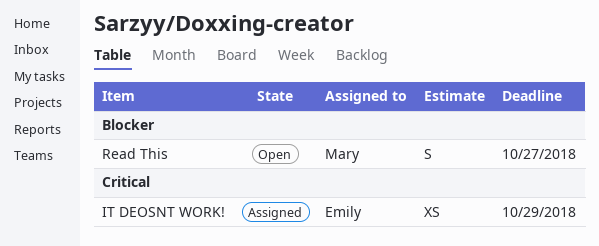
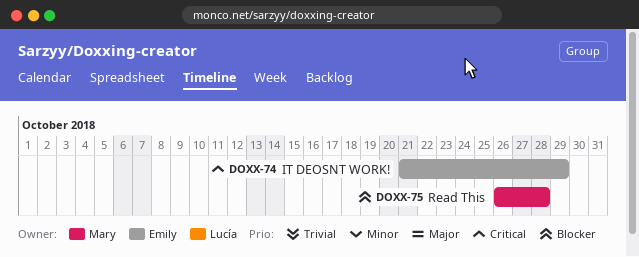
Read This, due: Oct 27 -> Oct 28

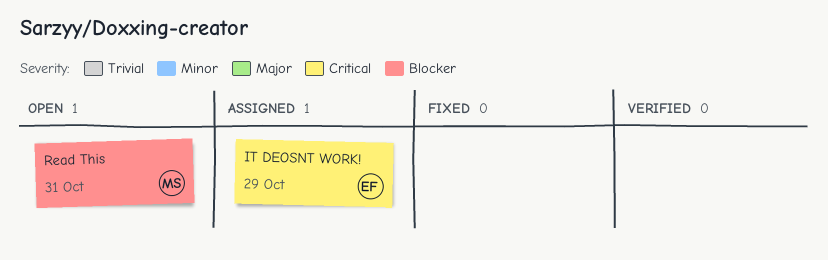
Read This, due: Oct 28 -> Oct 31

